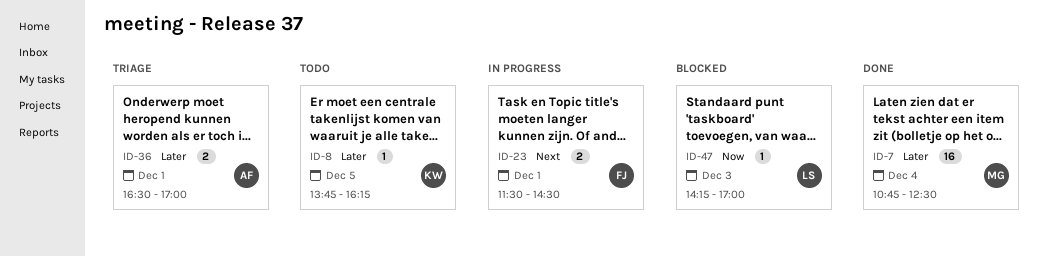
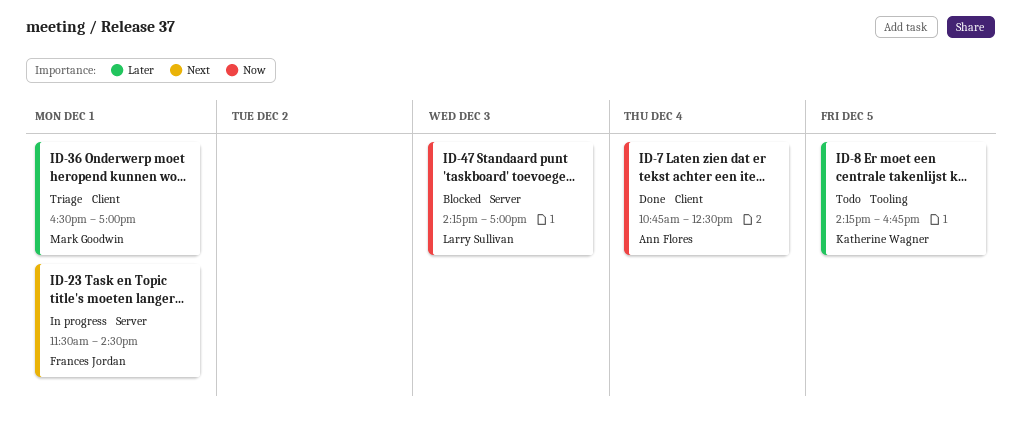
ID-7, owner: Mark Goodwin -> Ann Flores
ID-7, priority: Later -> Now
ID-8, begins: 13:45 -> 14:15
ID-8, ends: 16:15 -> 16:45
ID-36, owner: Ann Flores -> Mark Goodwin

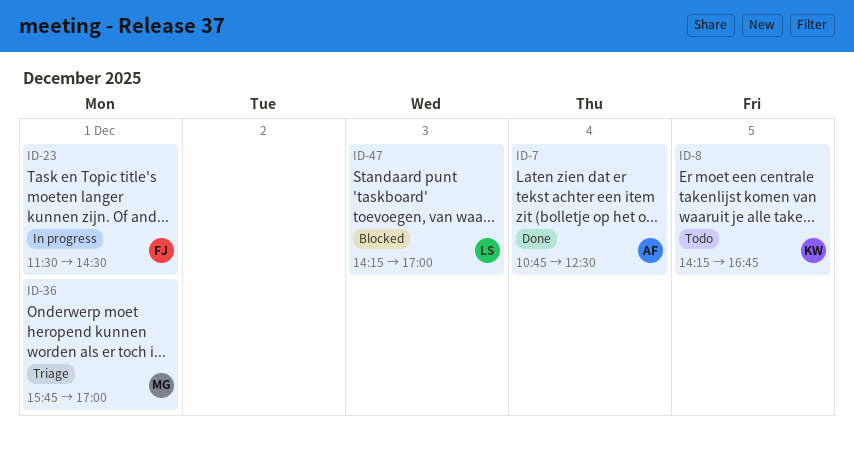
ID-36, begins: 16:30 -> 15:45

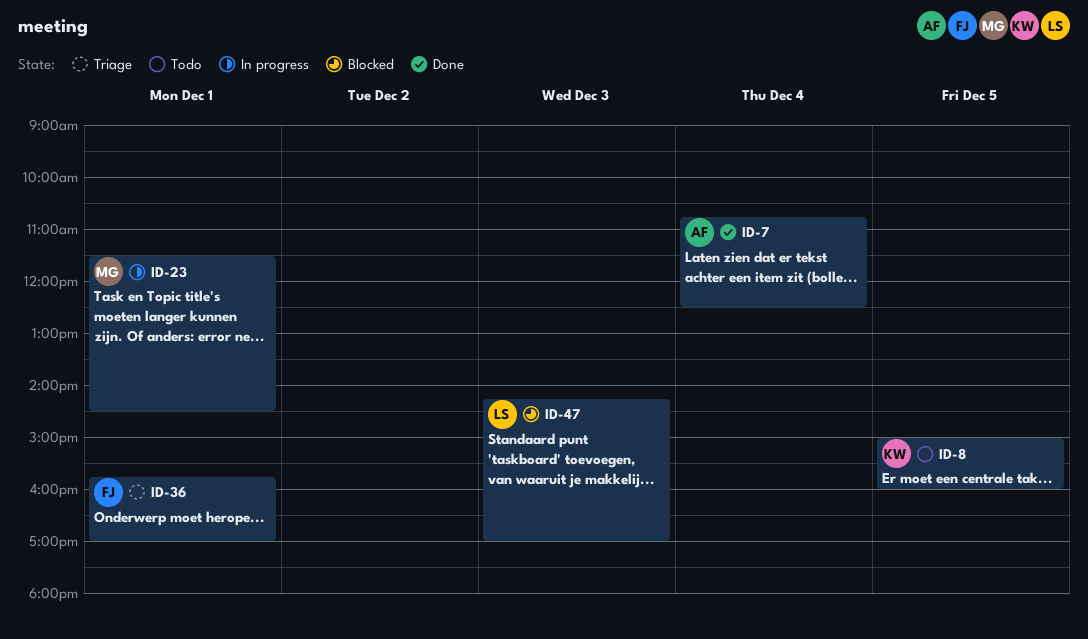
ID-8, begins: 14:15 -> 15:00
ID-8, ends: 16:45 -> 16:00
ID-23, owner: FJ -> MG
ID-36, owner: MG -> FJ

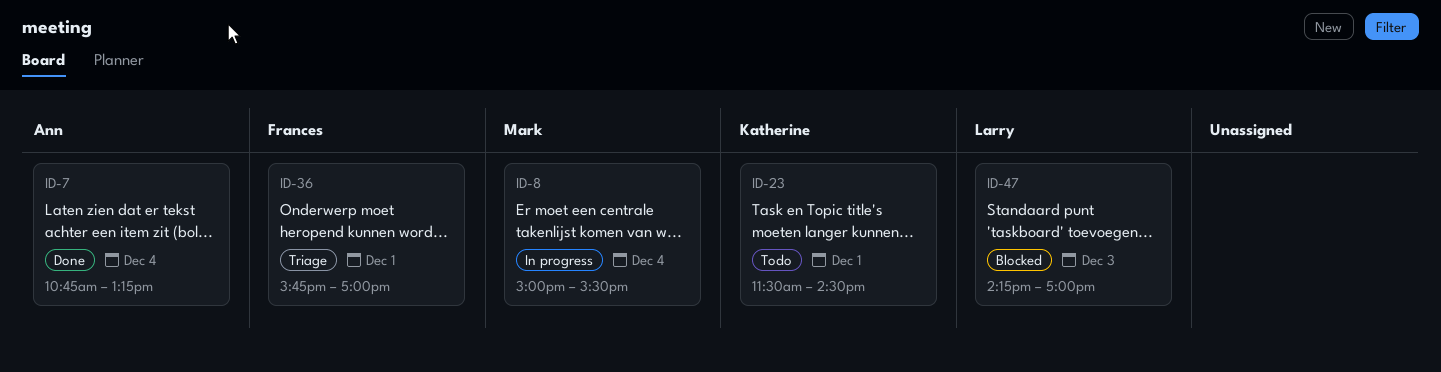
ID-7, ends: 12:30 -> 13:15
ID-8, status: Todo -> In progress
ID-8, owner: Katherine -> Mark
ID-8, day: Dec 5 -> Dec 4
ID-8, ends: 16:00 -> 15:30
ID-23, status: In progress -> Todo
ID-23, owner: Mark -> Katherine

